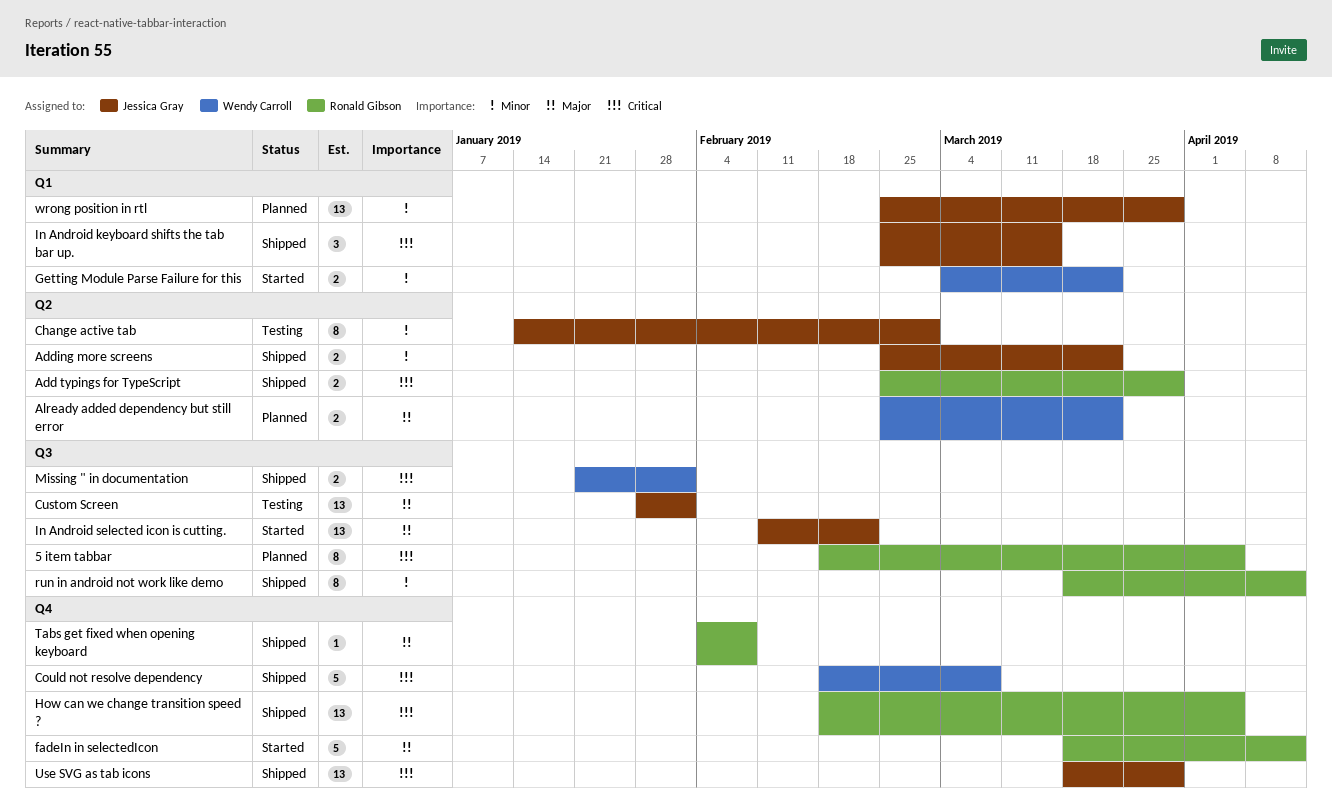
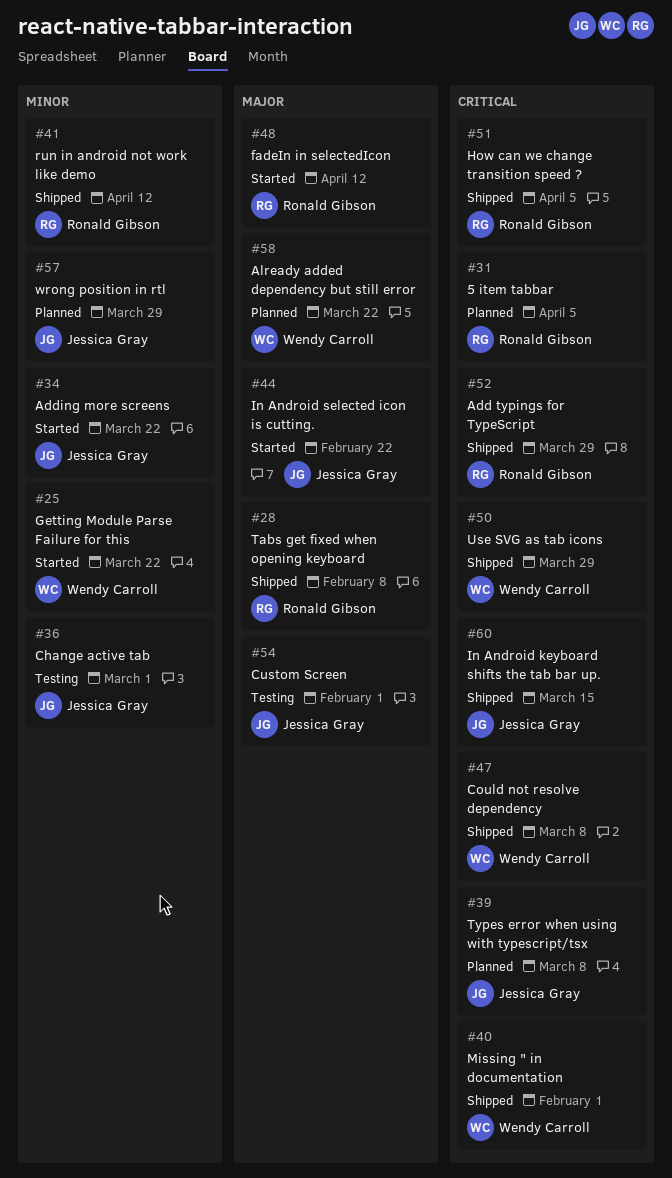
Adding more screens, status: Shipped -> Started
Types error when using with typescript/tsx: none -> present
Use SVG as tab icons, owner: Jessica Gray -> Wendy Carroll

